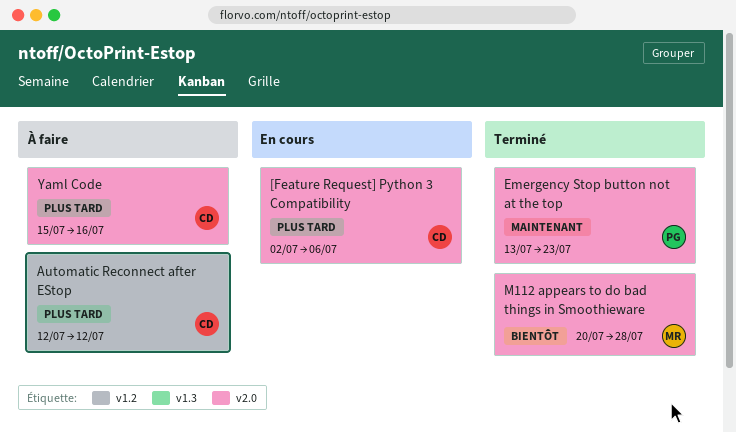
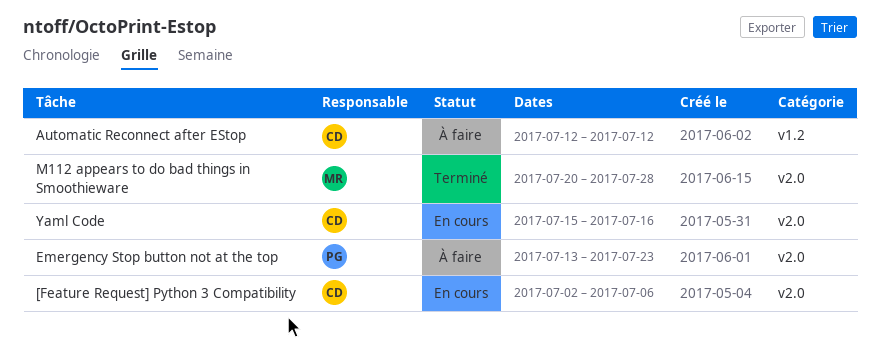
Emergency Stop button not at the top, status: Terminé -> À faire
Yaml Code, status: À faire -> En cours

